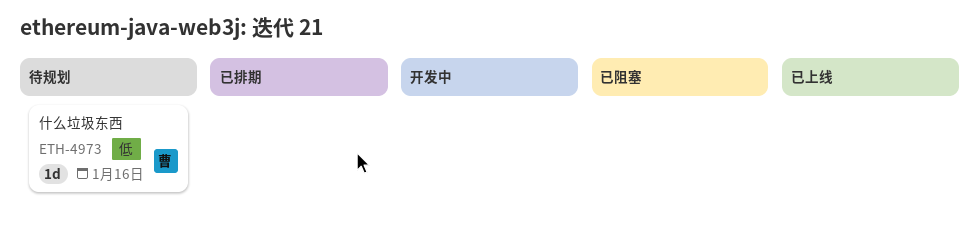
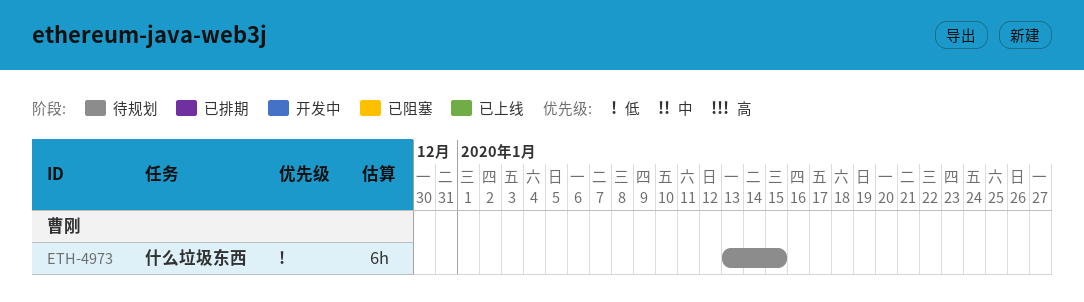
ETH-4973, estimate: 1d -> 6h
ETH-4973, due: Jan 16 -> Jan 15

